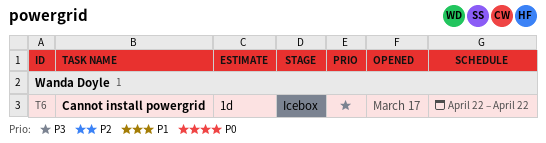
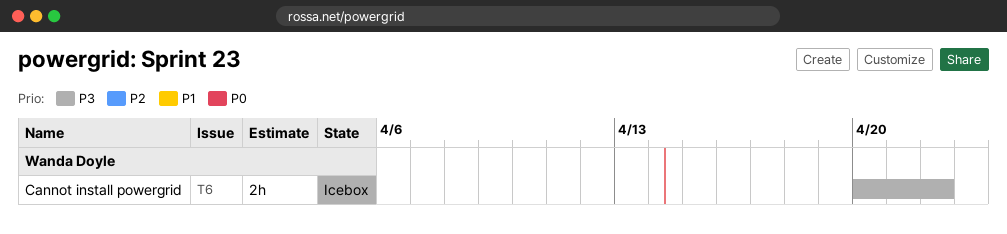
T6, estimate: 1d -> 2h
T6, start: Apr 22 -> Apr 20

